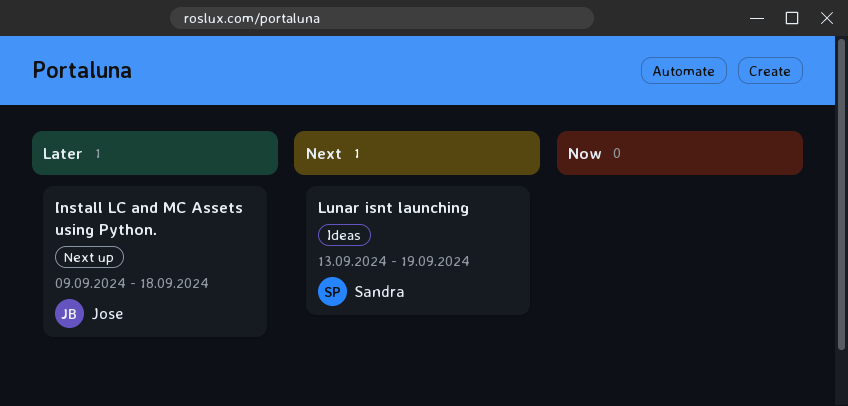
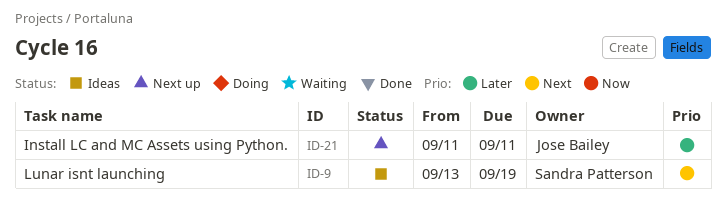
Install LC and MC Assets using Python., start: Sep 9 -> Sep 11
Install LC and MC Assets using Python., due: Sep 18 -> Sep 11

